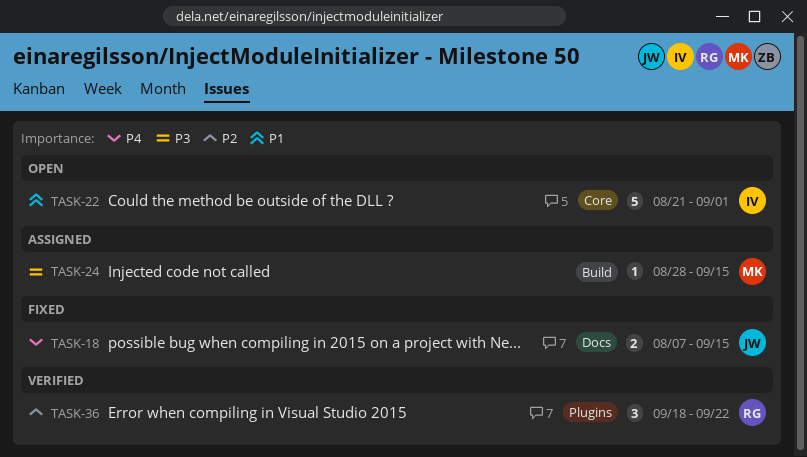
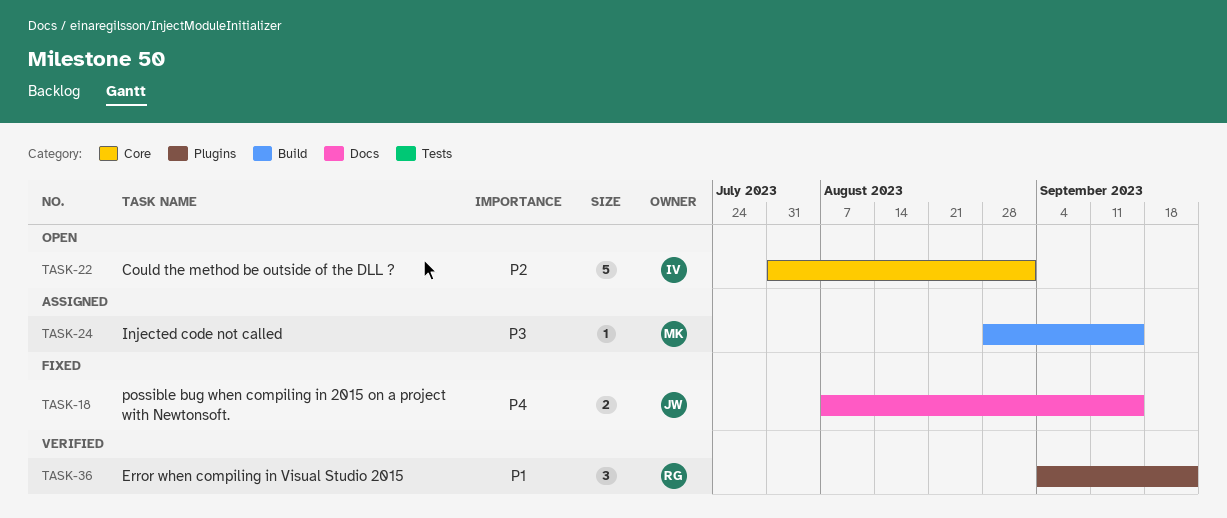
TASK-22, priority: P1 -> P2
TASK-22, start: Aug 21 -> Jul 31
TASK-36, priority: P2 -> P1
TASK-36, start: Sep 18 -> Sep 4

